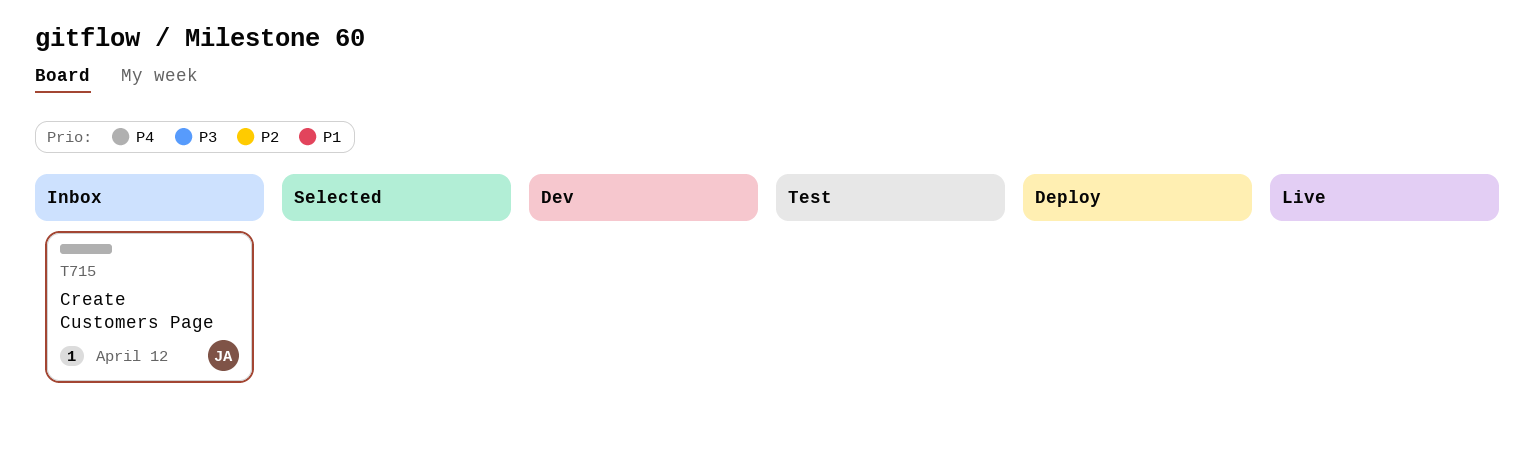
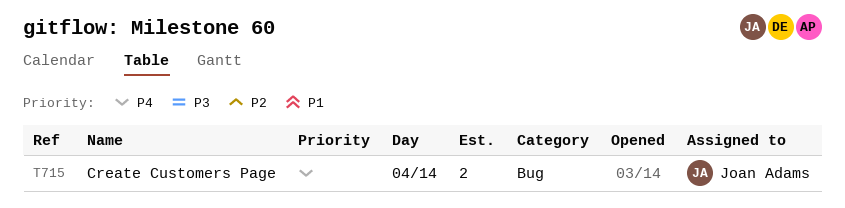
T715, estimate: 1 -> 2
T715, day: Apr 12 -> Apr 14

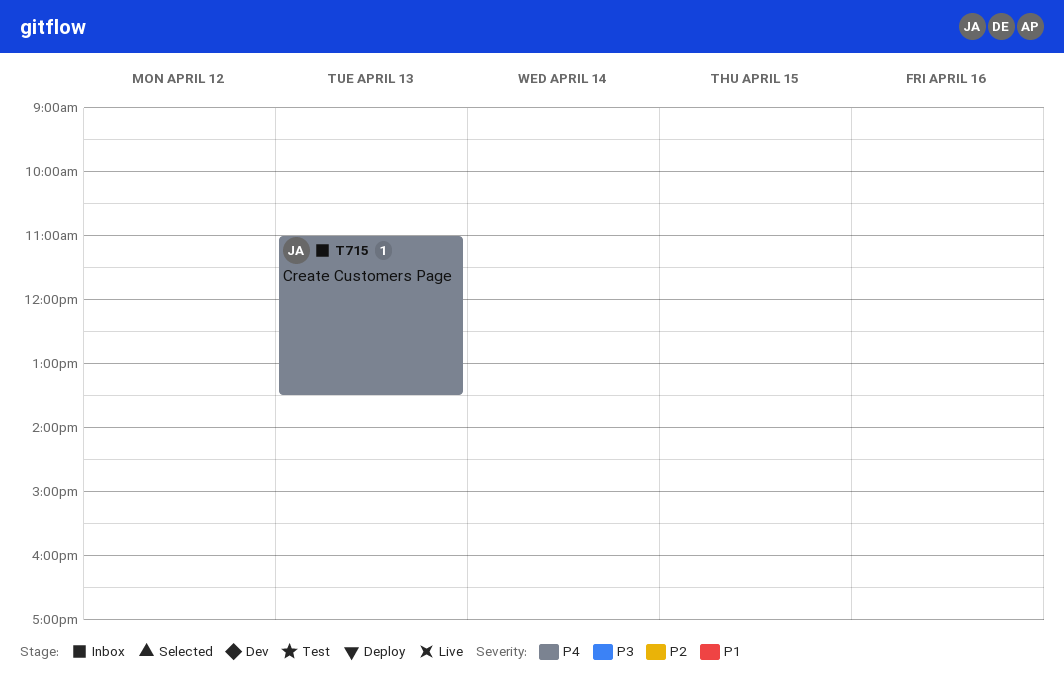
T715, estimate: 2 -> 1
T715, day: Apr 14 -> Apr 13

